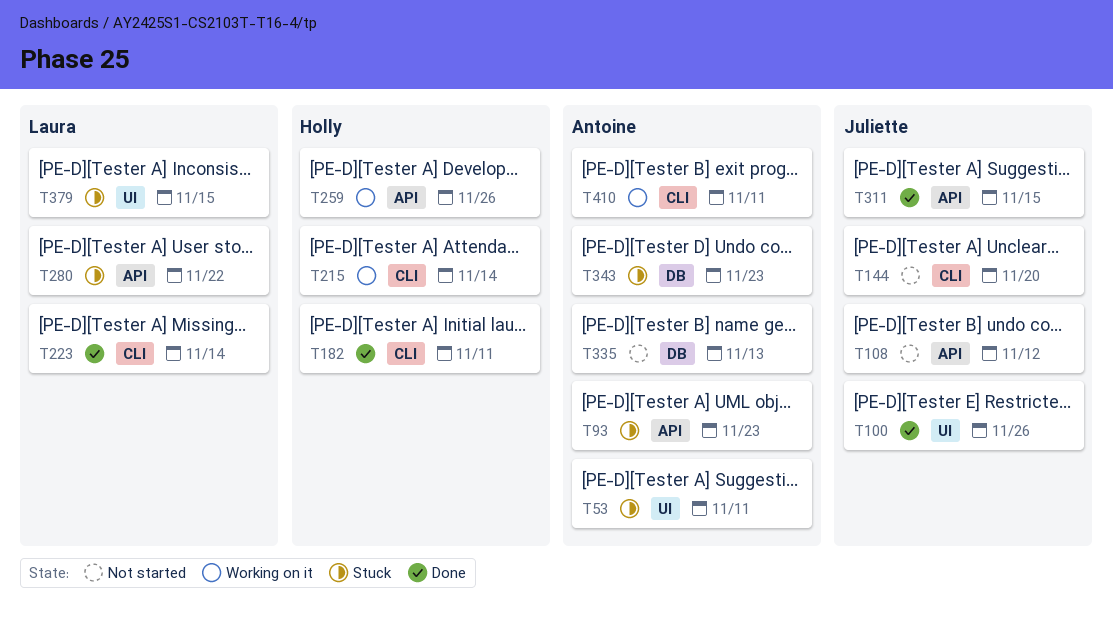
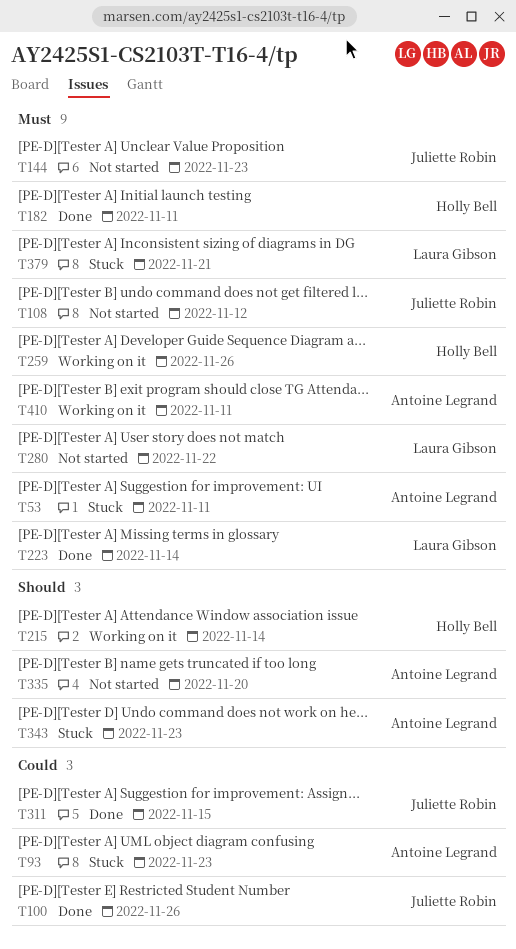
T144, due: Nov 20 -> Nov 23
T280, status: Stuck -> Not started
T335, due: Nov 13 -> Nov 20
T379, due: Nov 15 -> Nov 21

